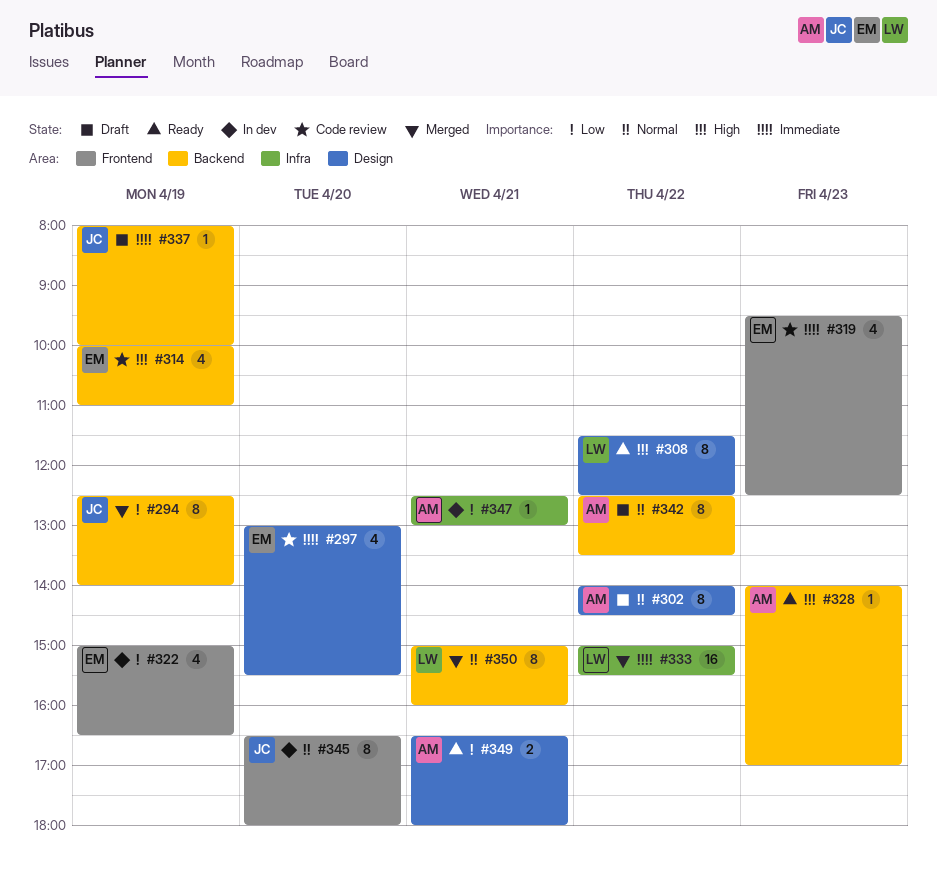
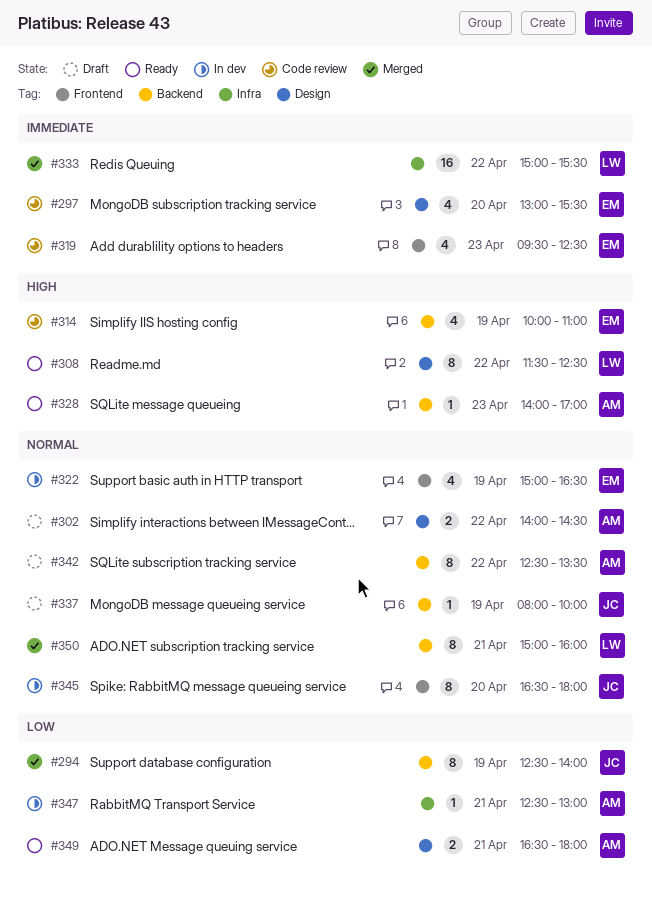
#302, estimate: 8 -> 2
#322, priority: Low -> Normal
#337, priority: Immediate -> Normal

